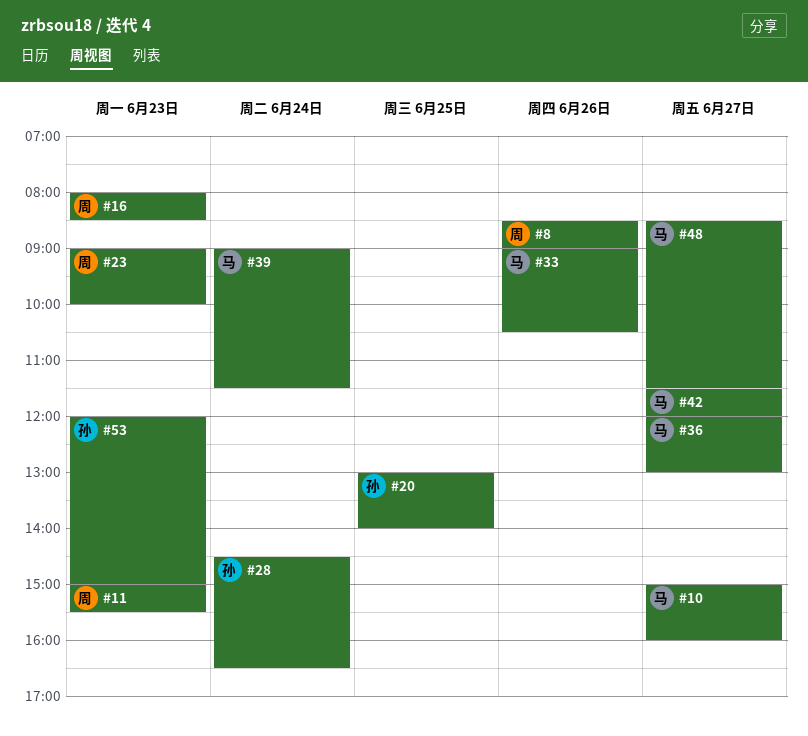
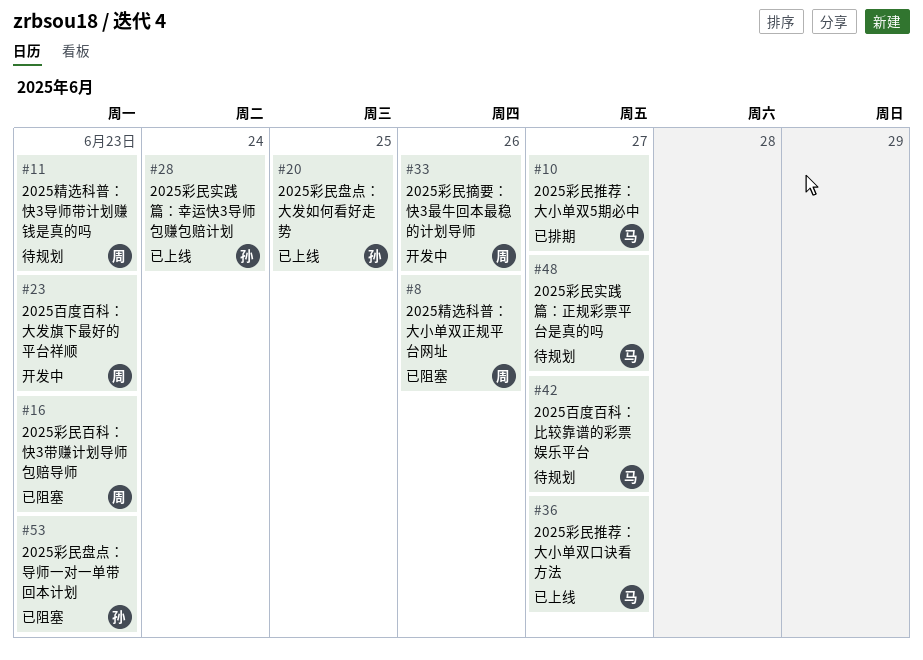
#33, owner: 马 -> 周
#39: present -> none

